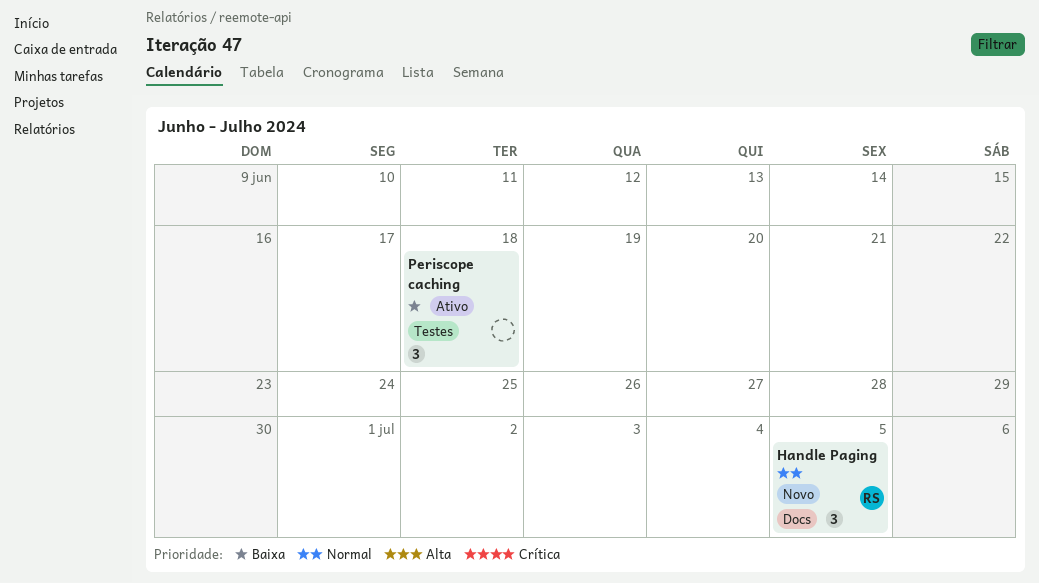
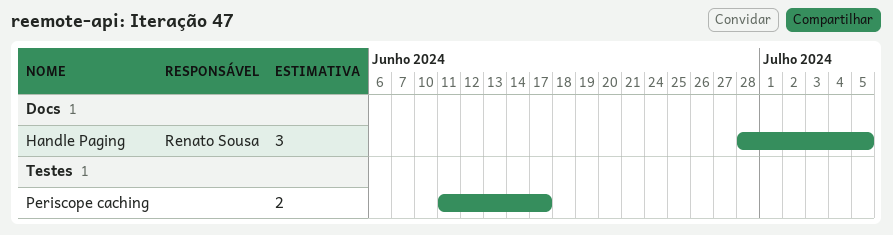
Periscope caching, estimate: 3 -> 2
Periscope caching, due: Jun 18 -> Jun 17

